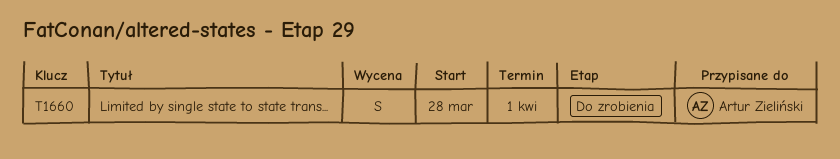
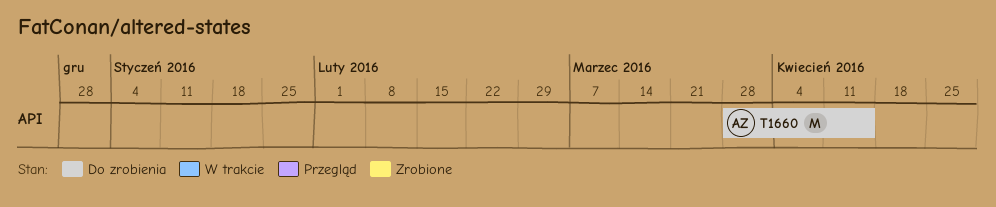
T1660, estimate: S -> M
T1660, due: Apr 1 -> Apr 15

